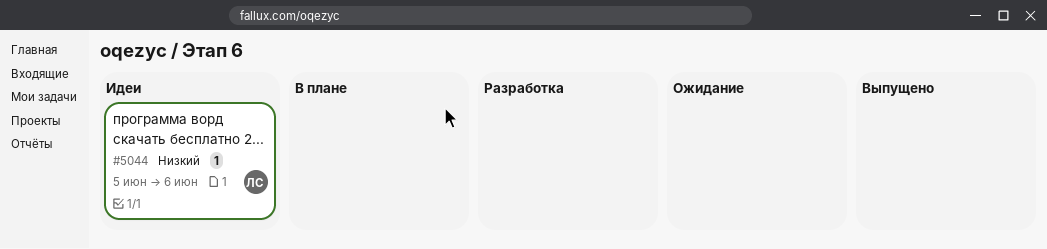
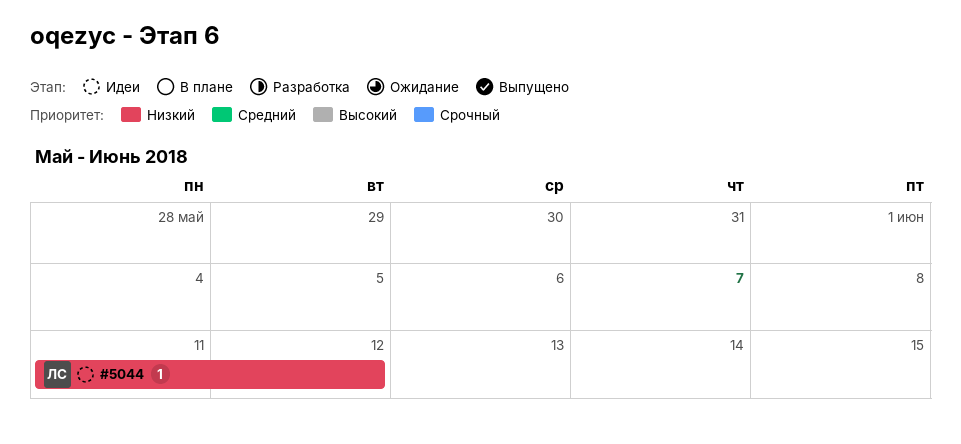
#5044, start: Jun 5 -> Jun 11
#5044, due: Jun 6 -> Jun 12

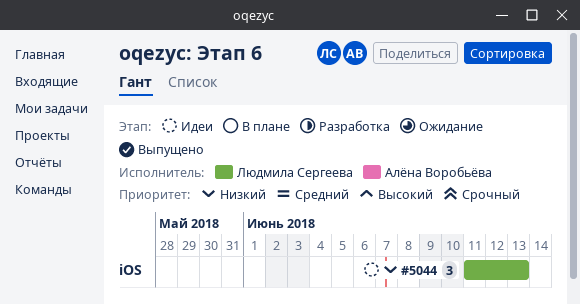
#5044, estimate: 1 -> 3
#5044, due: Jun 12 -> Jun 13

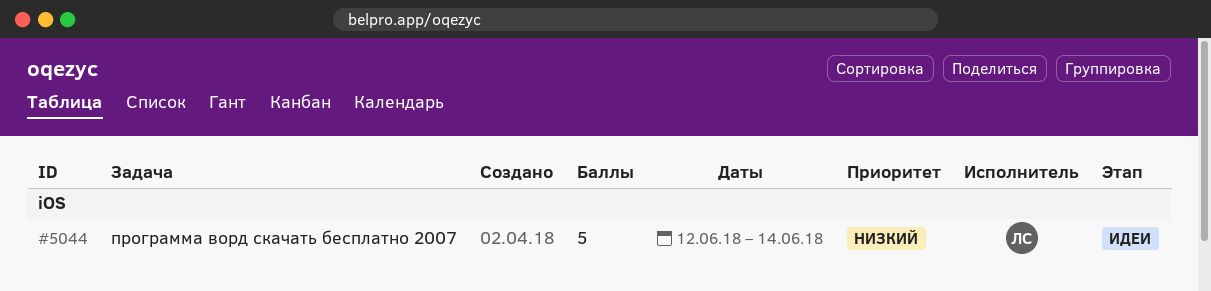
#5044, estimate: 3 -> 5
#5044, start: Jun 11 -> Jun 12
#5044, due: Jun 13 -> Jun 14

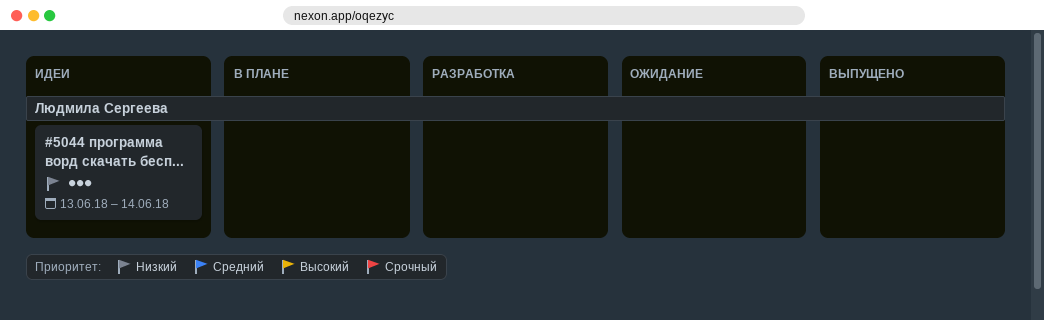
#5044, estimate: 5 -> 3
#5044, start: Jun 12 -> Jun 13

